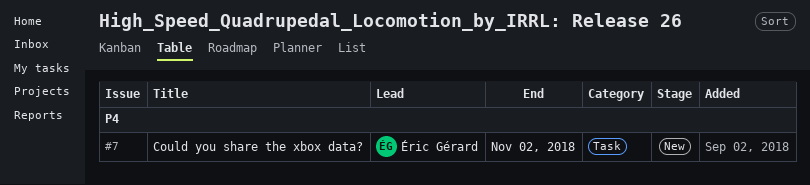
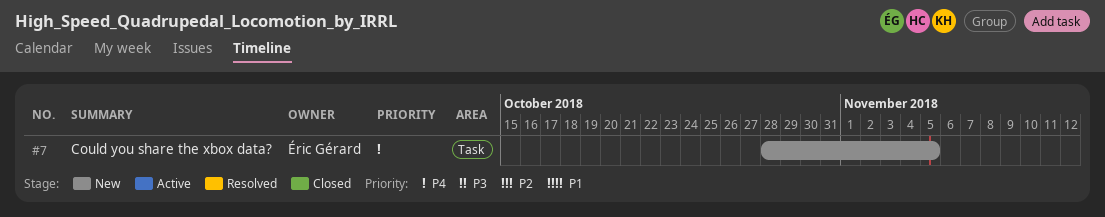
#7, due: Nov 2 -> Nov 5

